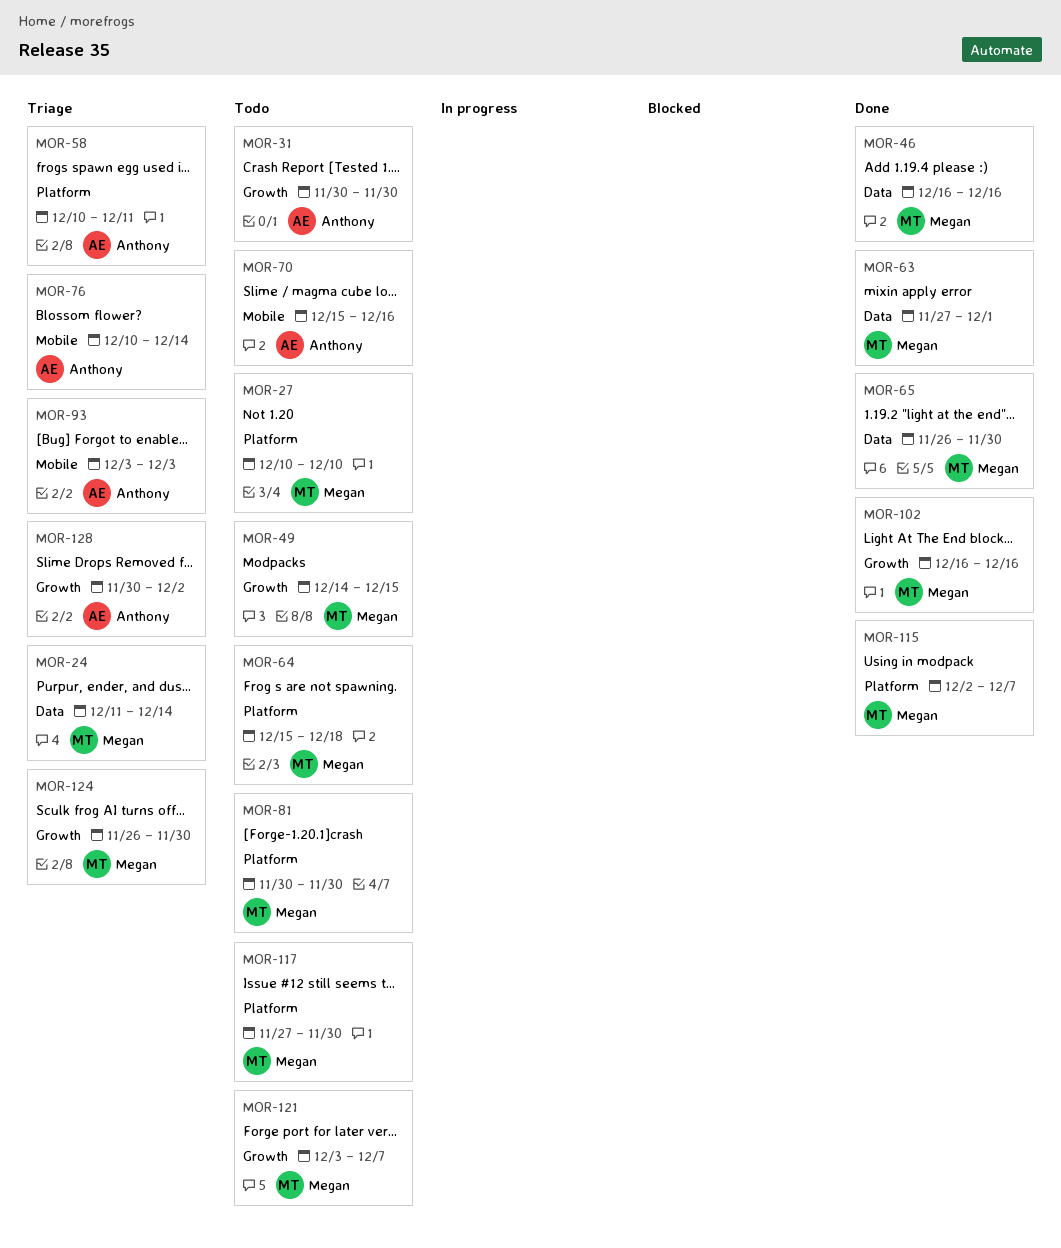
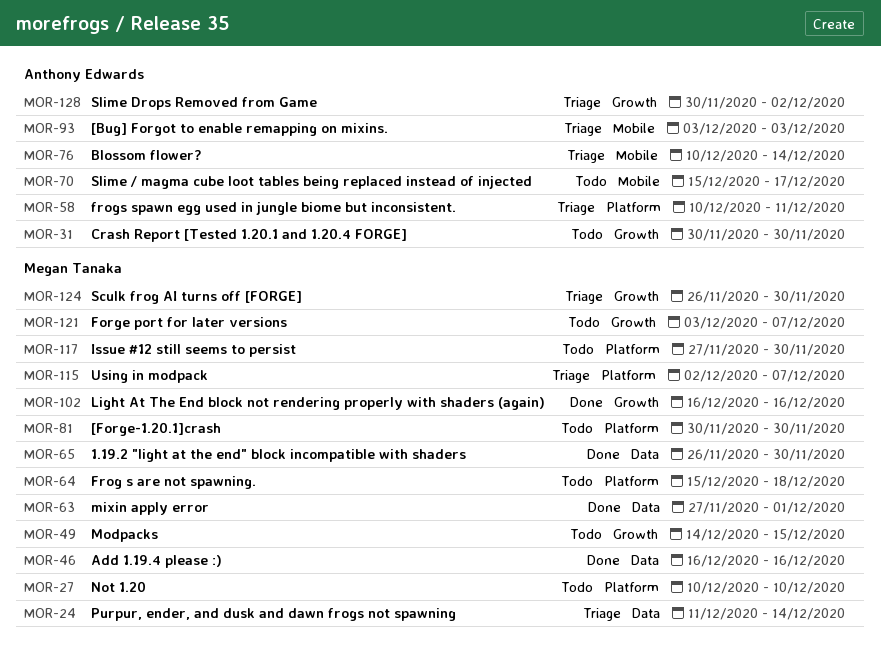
MOR-70, due: Dec 16 -> Dec 17
MOR-115, status: Done -> Triage

